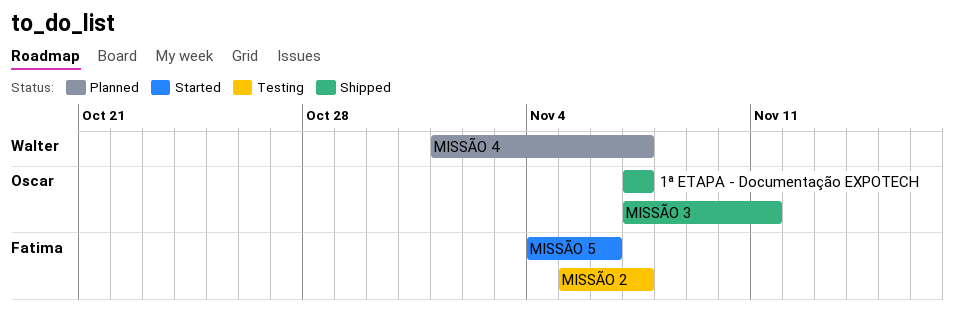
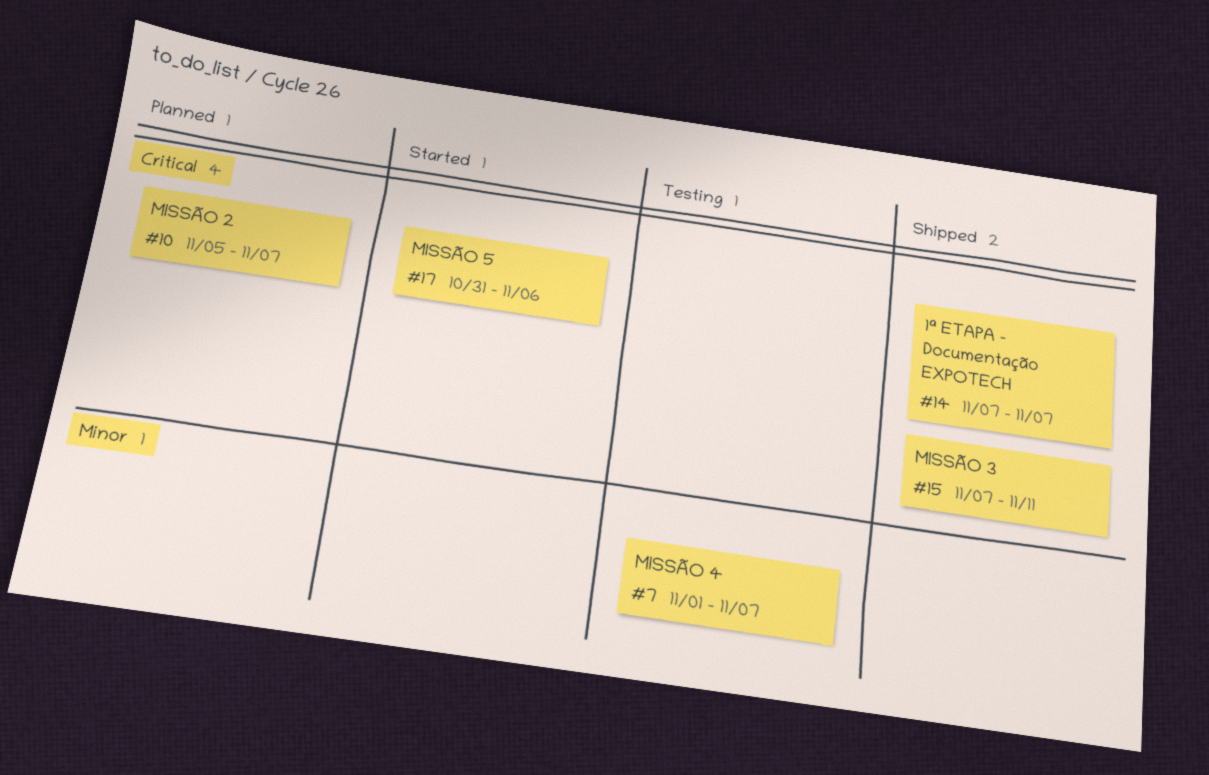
MISSÃO 2, status: Testing -> Planned
MISSÃO 4, status: Planned -> Testing
MISSÃO 5, start: Nov 4 -> Oct 31

